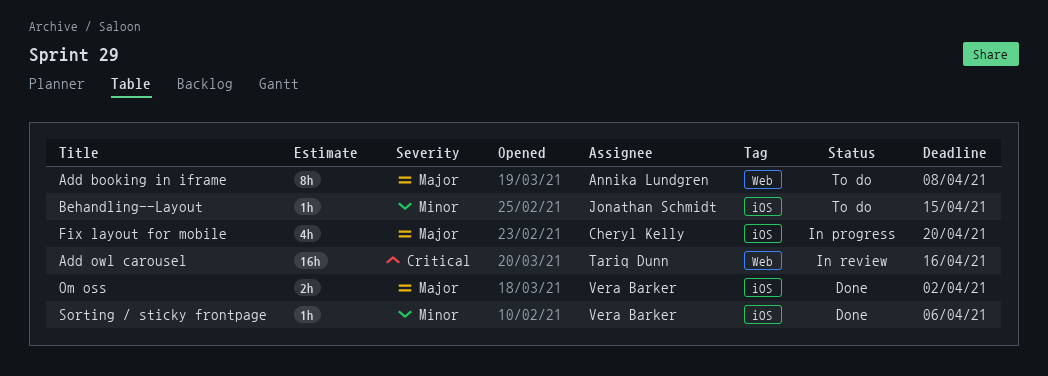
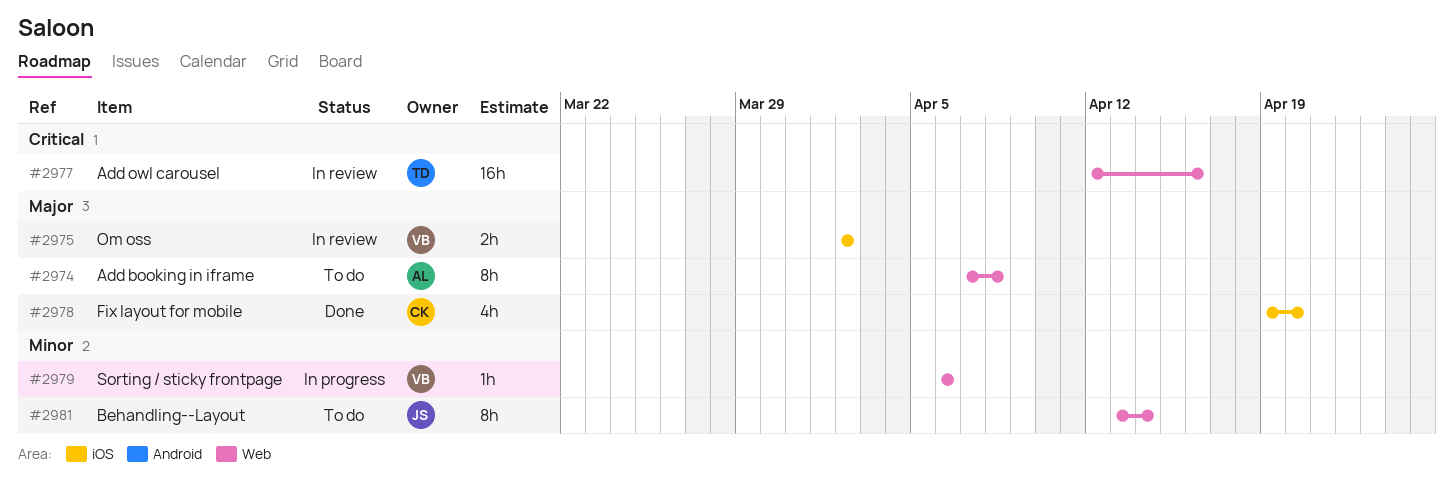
Behandling--Layout, label: iOS -> Web
Behandling--Layout, estimate: 1h -> 8h
Behandling--Layout, due: Apr 15 -> Apr 14
Fix layout for mobile, status: In progress -> Done
Om oss, status: Done -> In review
Sorting / sticky frontpage, status: Done -> In progress
Sorting / sticky frontpage, label: iOS -> Web

